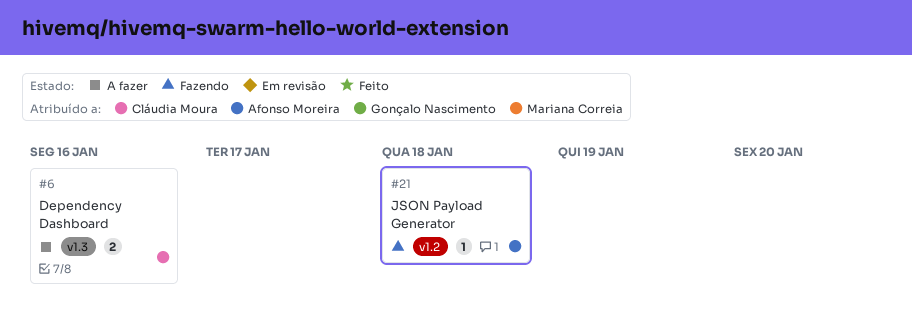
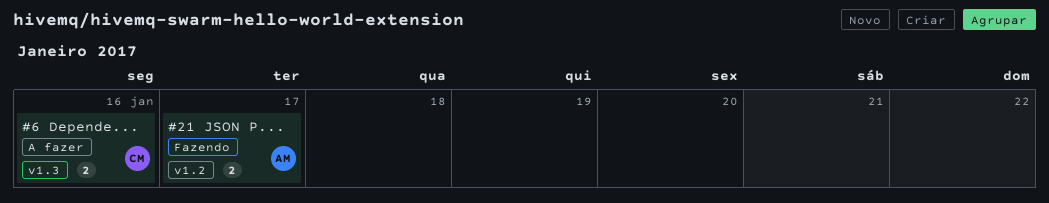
#21, estimate: 1 -> 2
#21, due: Jan 18 -> Jan 17

